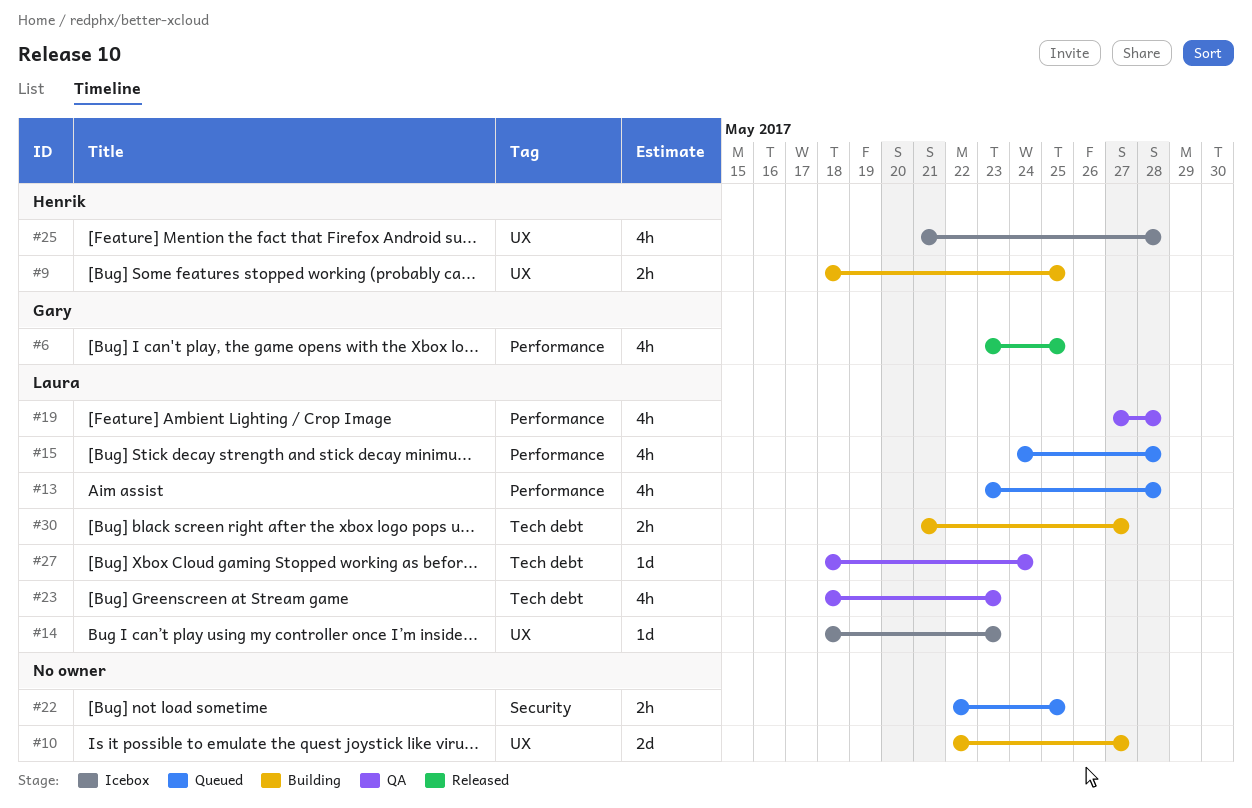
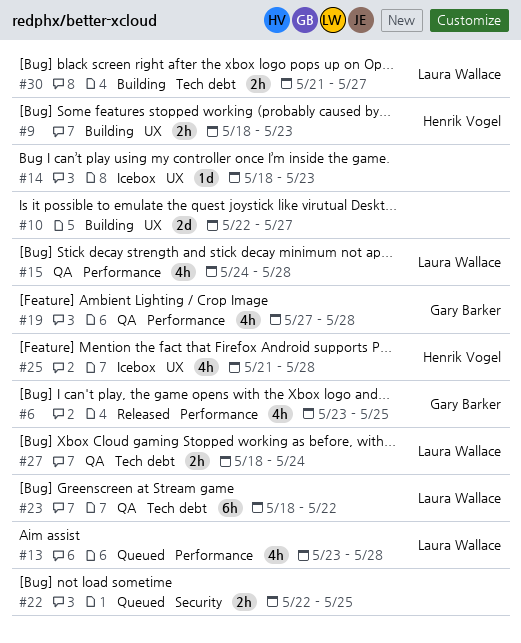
#9, due: May 25 -> May 23
#14, owner: Laura Wallace -> none
#15, status: Queued -> QA
#19, owner: Laura Wallace -> Gary Barker
#23, estimate: 4h -> 6h
#23, due: May 23 -> May 22
#27, estimate: 1d -> 2h

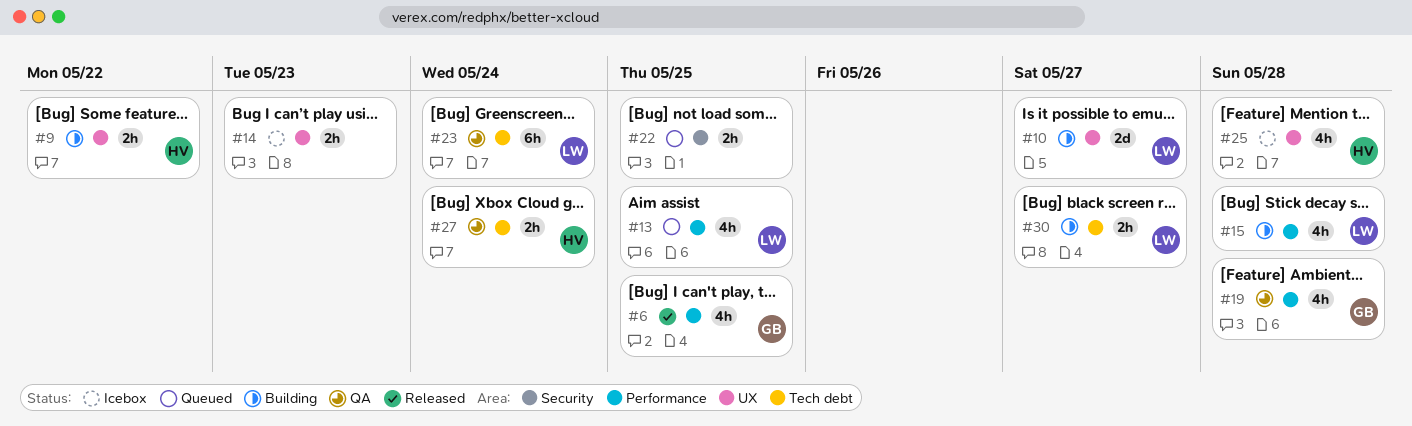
#9, due: May 23 -> May 22
#10, owner: none -> Laura Wallace
#13, due: May 28 -> May 25
#14, estimate: 1d -> 2h
#15, status: QA -> Building
#23, due: May 22 -> May 24
#27, owner: Laura Wallace -> Henrik Vogel

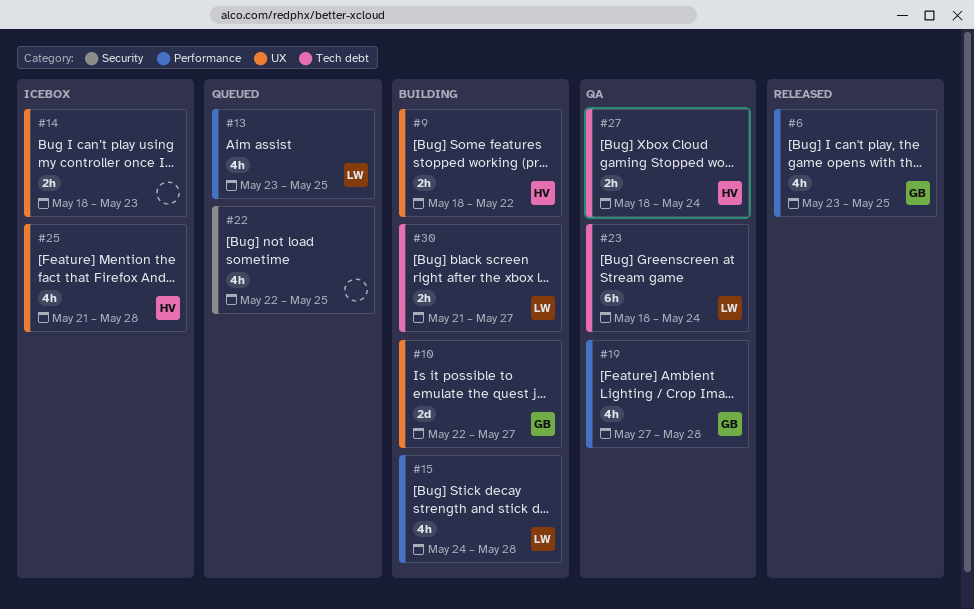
#10, owner: LW -> GB
#22, estimate: 2h -> 4h

